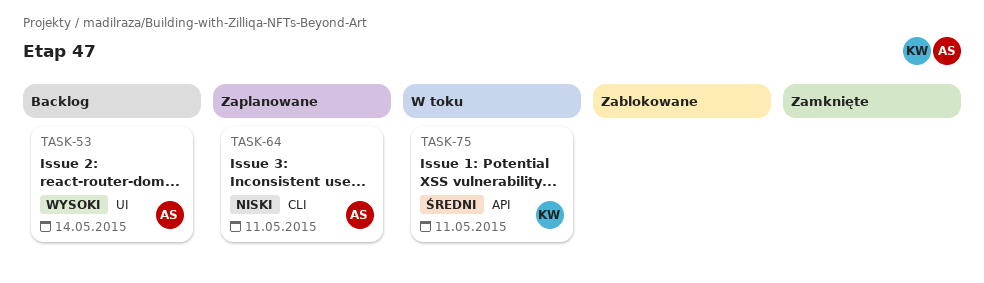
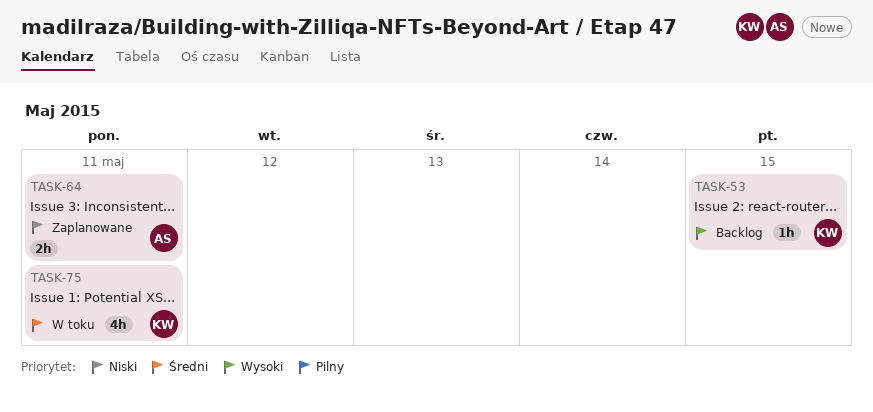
TASK-53, owner: AS -> KW
TASK-53, day: May 14 -> May 15

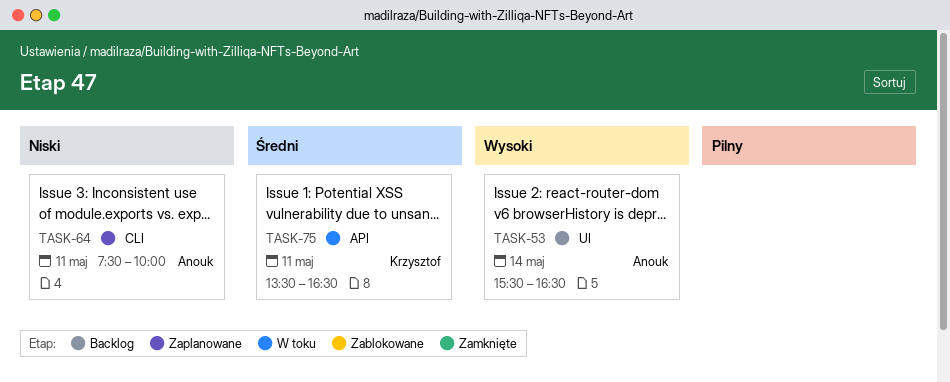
TASK-53, owner: Krzysztof -> Anouk
TASK-53, day: May 15 -> May 14

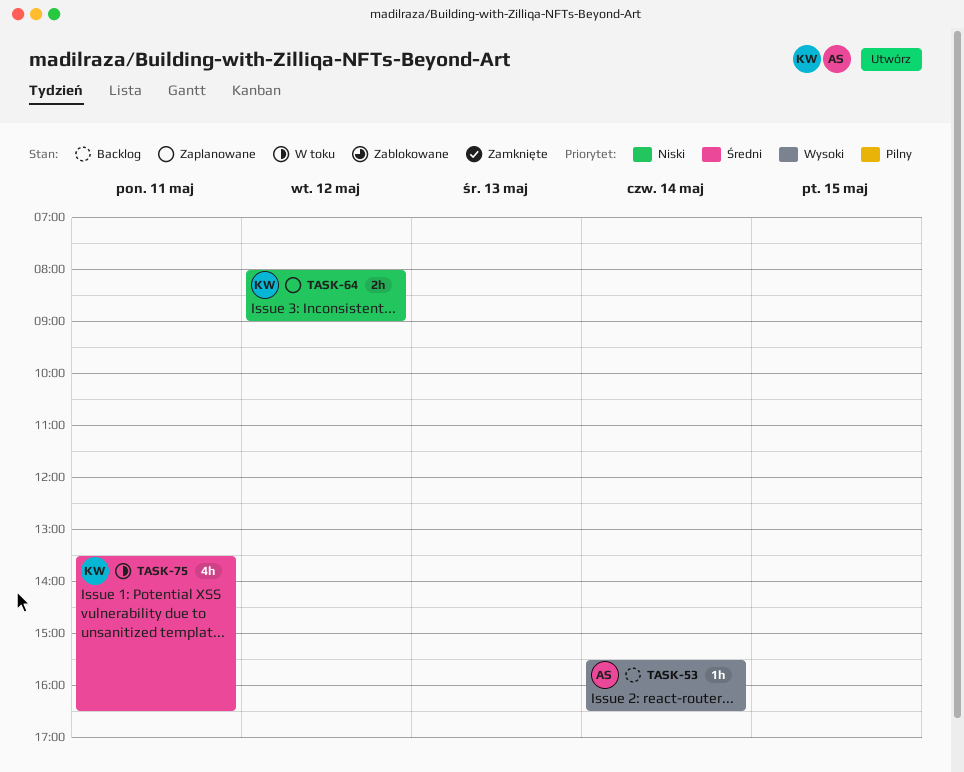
TASK-64, owner: Anouk -> Krzysztof
TASK-64, day: May 11 -> May 12
TASK-64, begins: 07:30 -> 08:00
TASK-64, ends: 10:00 -> 09:00

